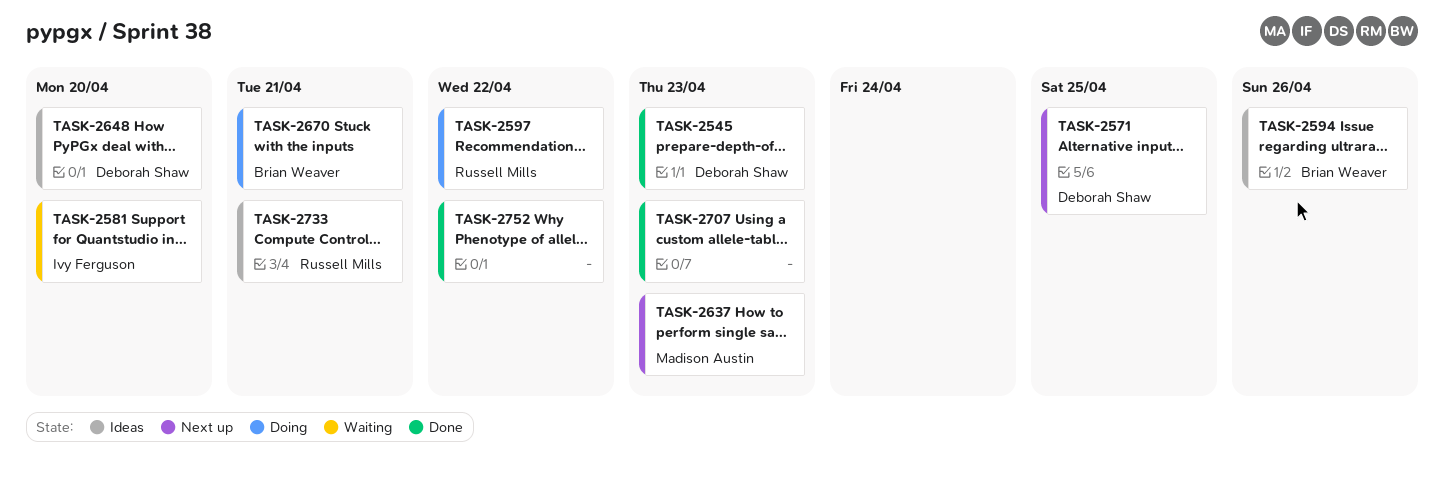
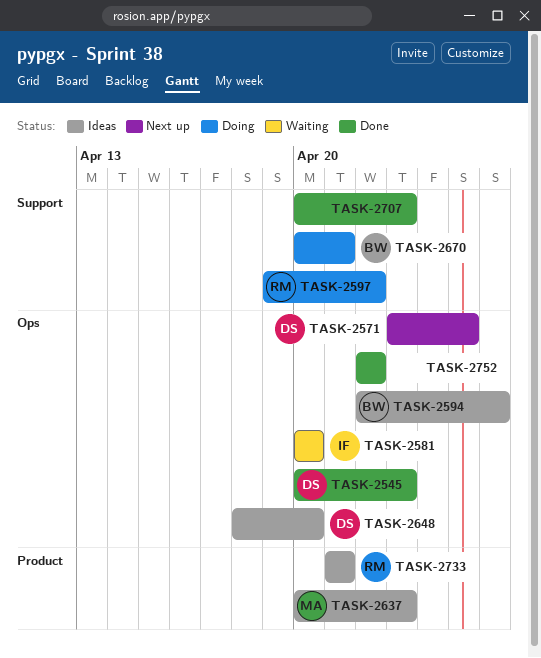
TASK-2637, status: Next up -> Ideas

